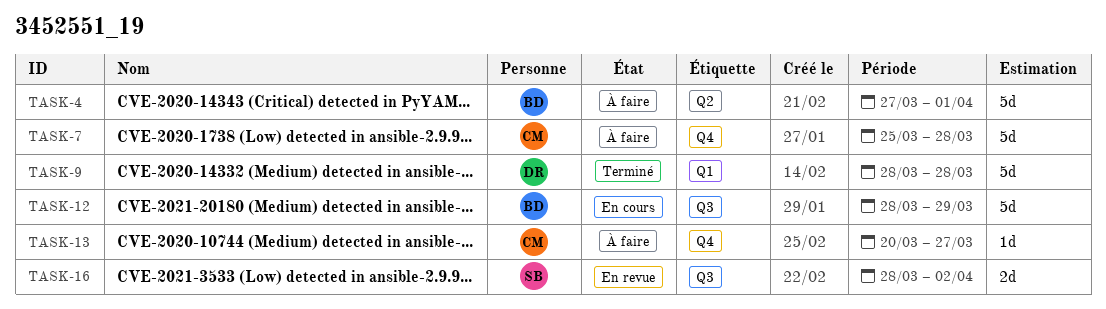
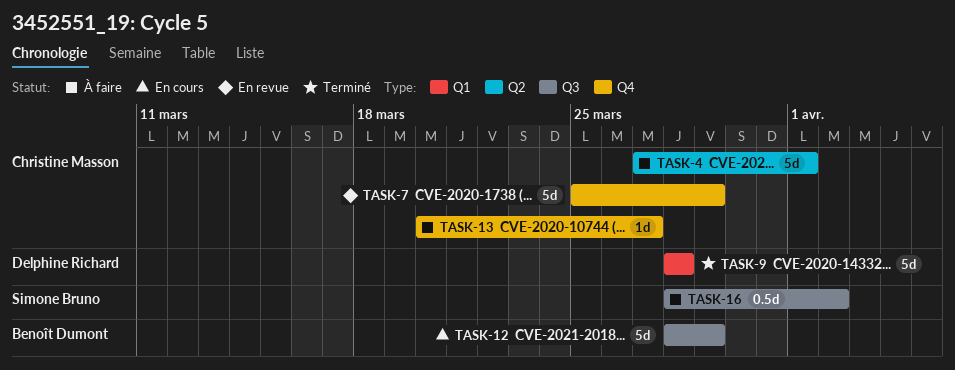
TASK-4, owner: Benoît Dumont -> Christine Masson
TASK-7, status: À faire -> En revue
TASK-7, due: Mar 28 -> Mar 29
TASK-16, status: En revue -> À faire
TASK-16, estimate: 2d -> 0.5d

